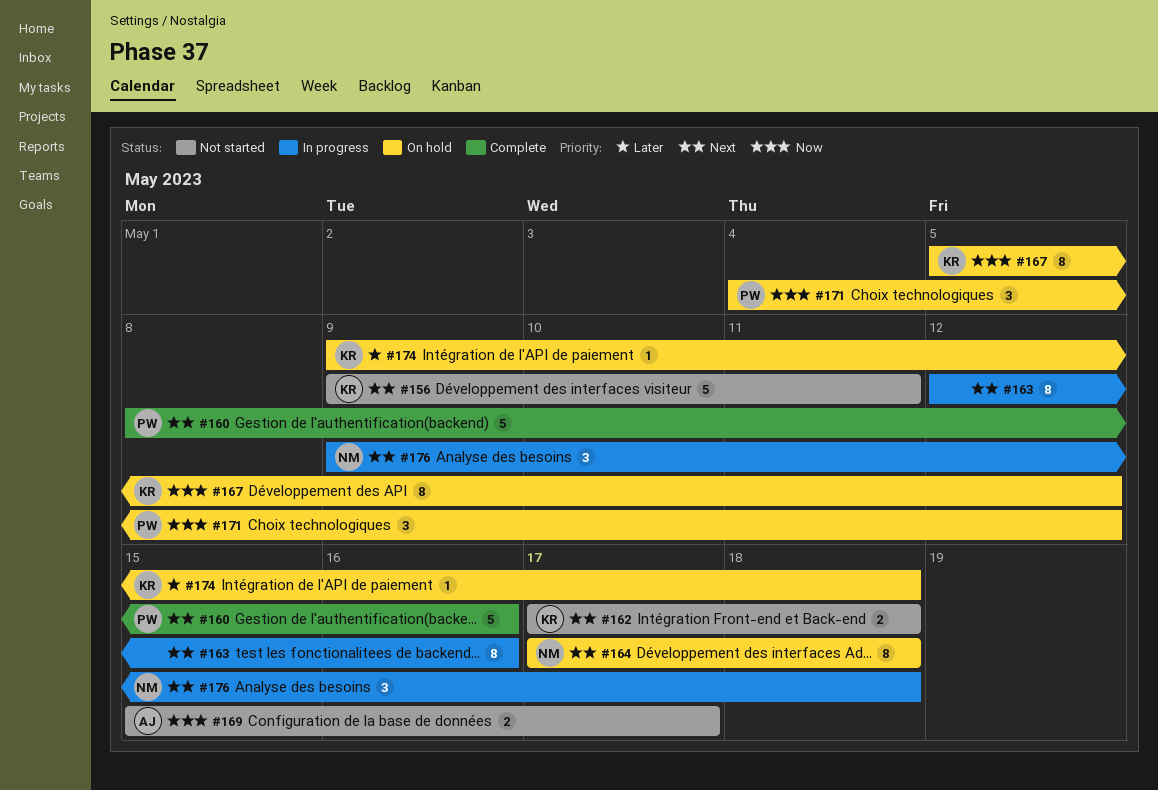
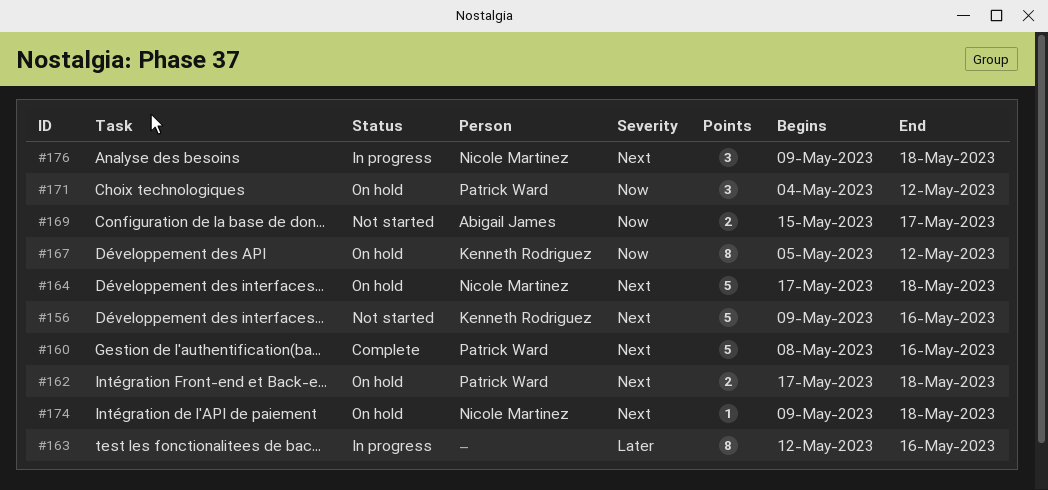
#156, due: May 11 -> May 16
#162, status: Not started -> On hold
#162, owner: Kenneth Rodriguez -> Patrick Ward
#163, priority: Next -> Later
#164, estimate: 8 -> 5
#174, owner: Kenneth Rodriguez -> Nicole Martinez
#174, priority: Later -> Next

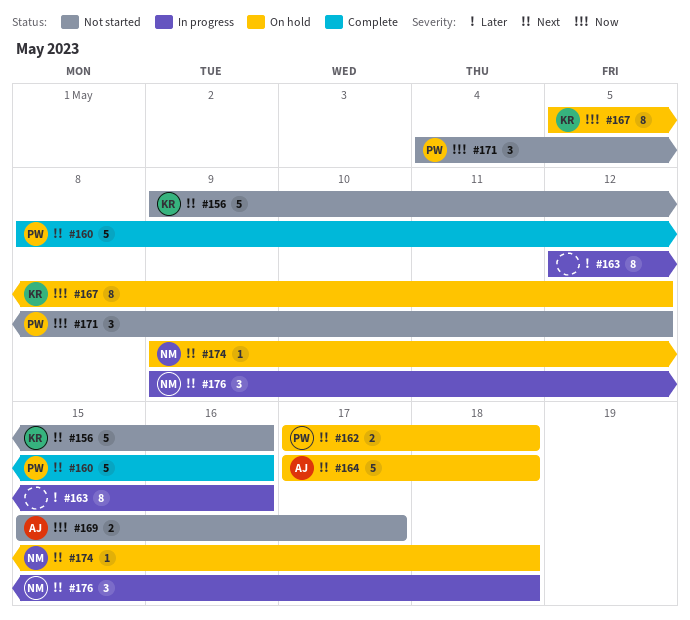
#164, owner: Nicole Martinez -> Abigail James
#171, status: On hold -> Not started

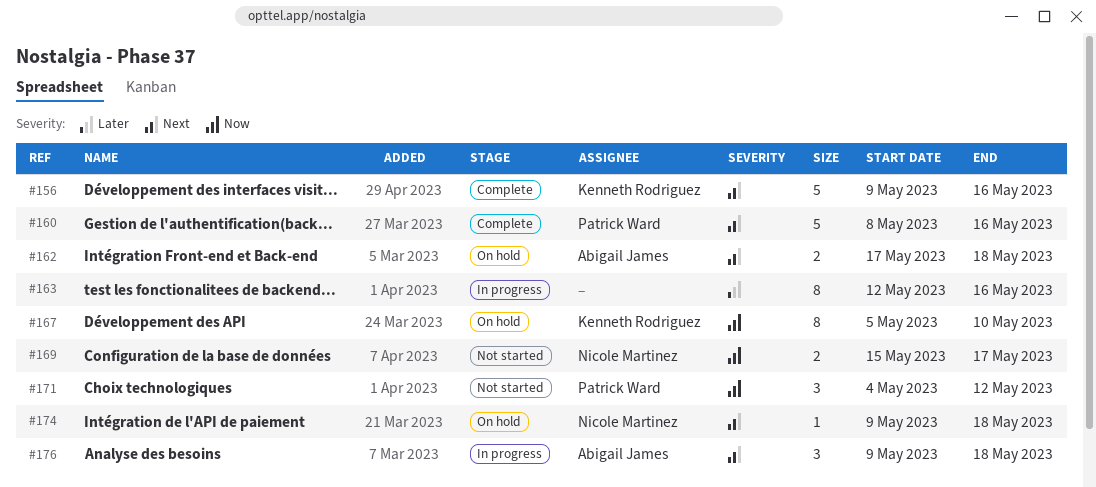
#156, status: Not started -> Complete
#162, owner: Patrick Ward -> Abigail James
#164: present -> none
#167, due: May 12 -> May 10
#169, owner: Abigail James -> Nicole Martinez
#176, owner: Nicole Martinez -> Abigail James

